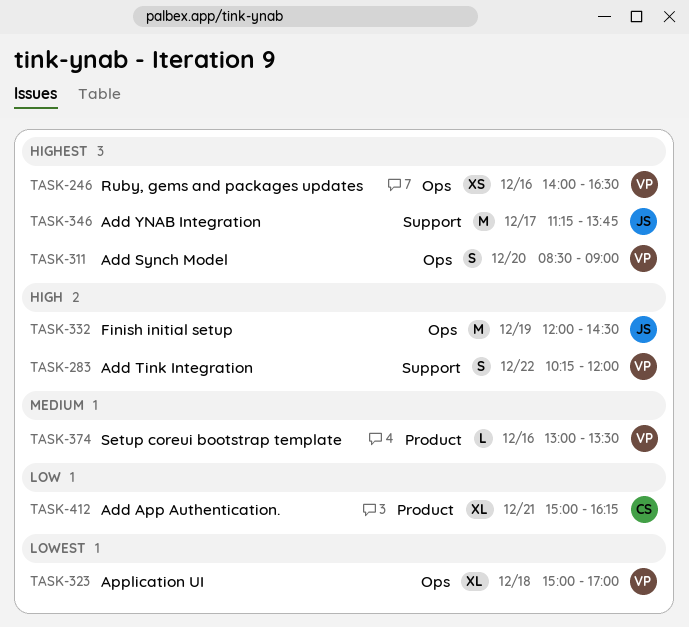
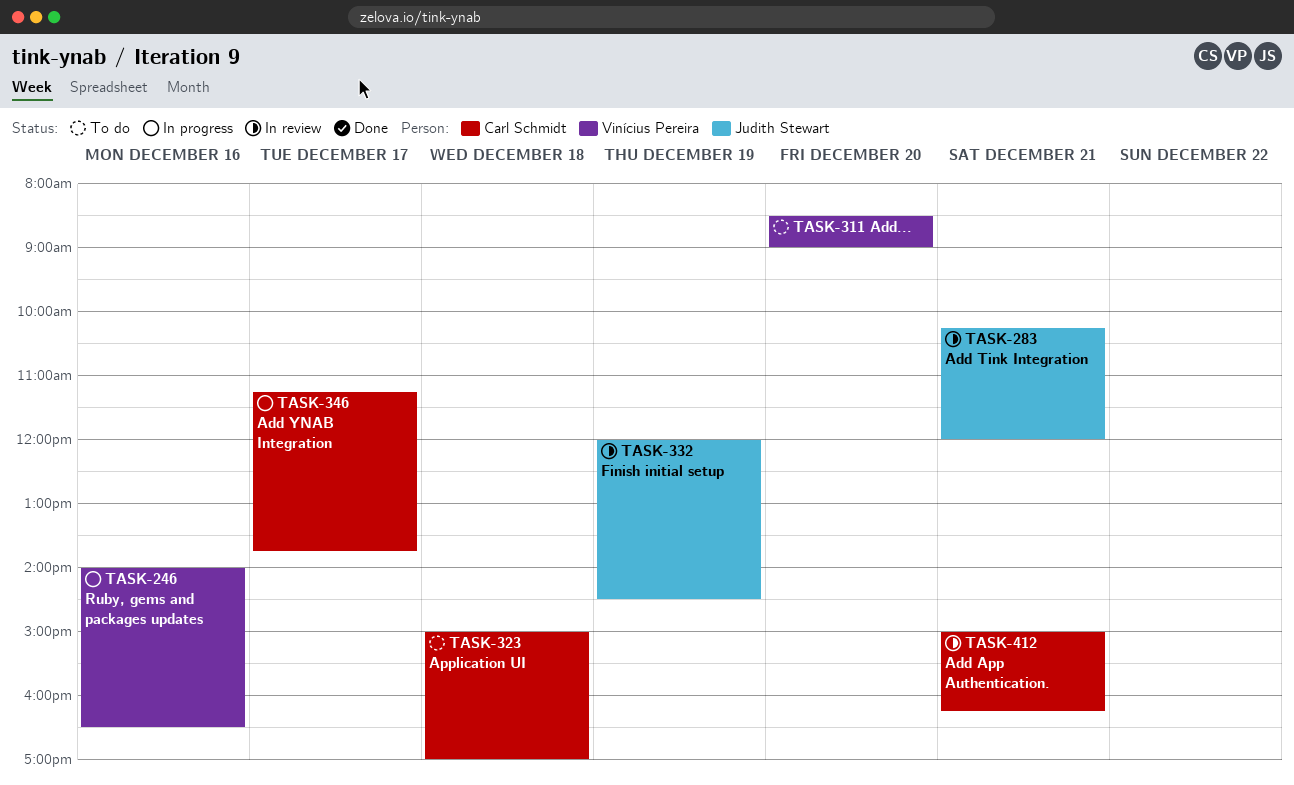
TASK-283, owner: Vinícius Pereira -> Judith Stewart
TASK-283, day: Dec 22 -> Dec 21
TASK-323, owner: Vinícius Pereira -> Carl Schmidt
TASK-346, owner: Judith Stewart -> Carl Schmidt
TASK-374: present -> none

